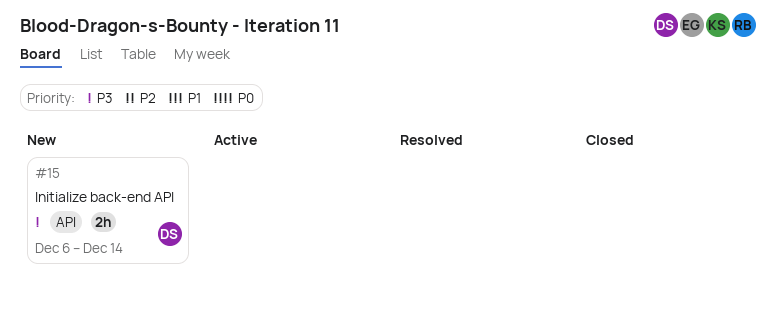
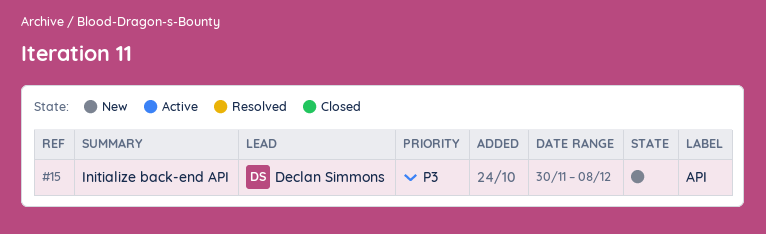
#15, start: Dec 6 -> Nov 30
#15, due: Dec 14 -> Dec 8

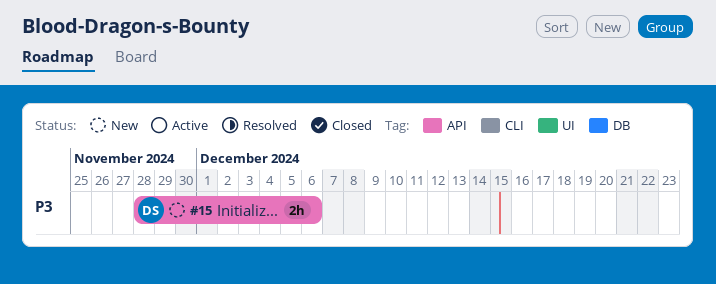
#15, start: Nov 30 -> Nov 28
#15, due: Dec 8 -> Dec 6

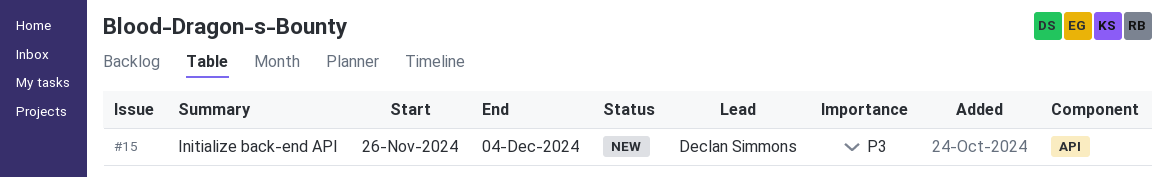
#15, start: Nov 28 -> Nov 26
#15, due: Dec 6 -> Dec 4

